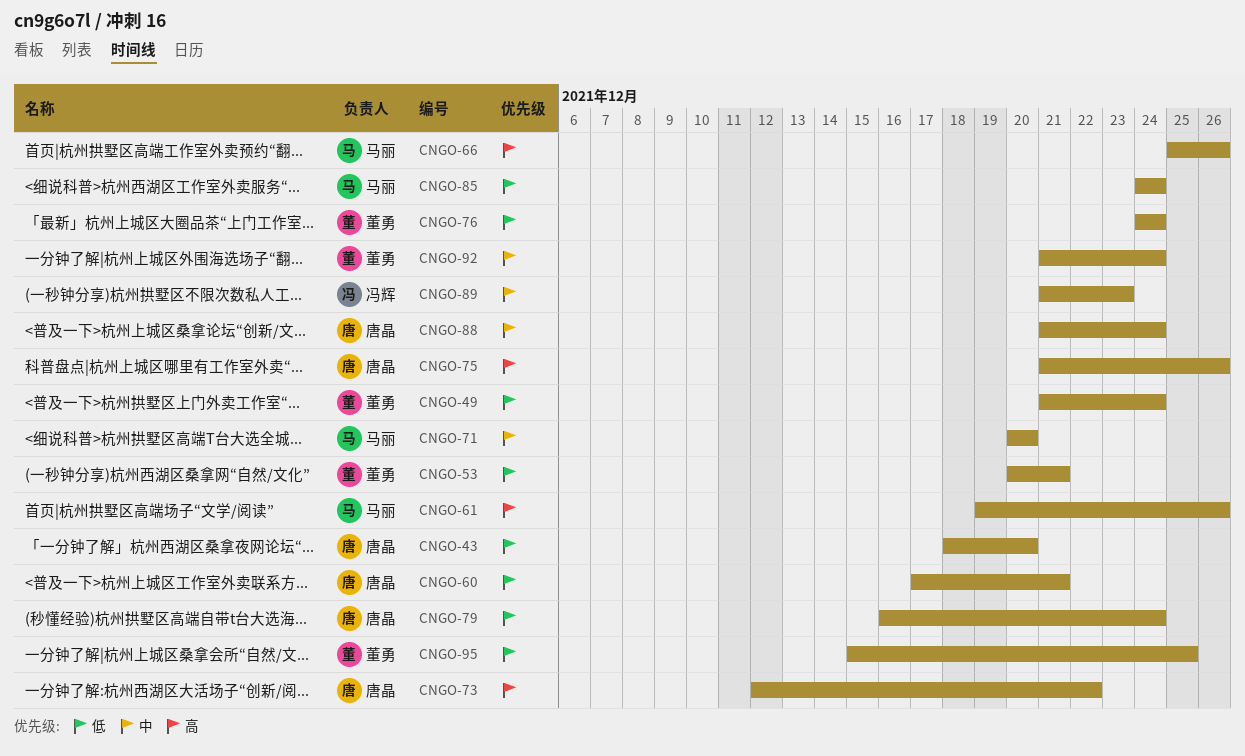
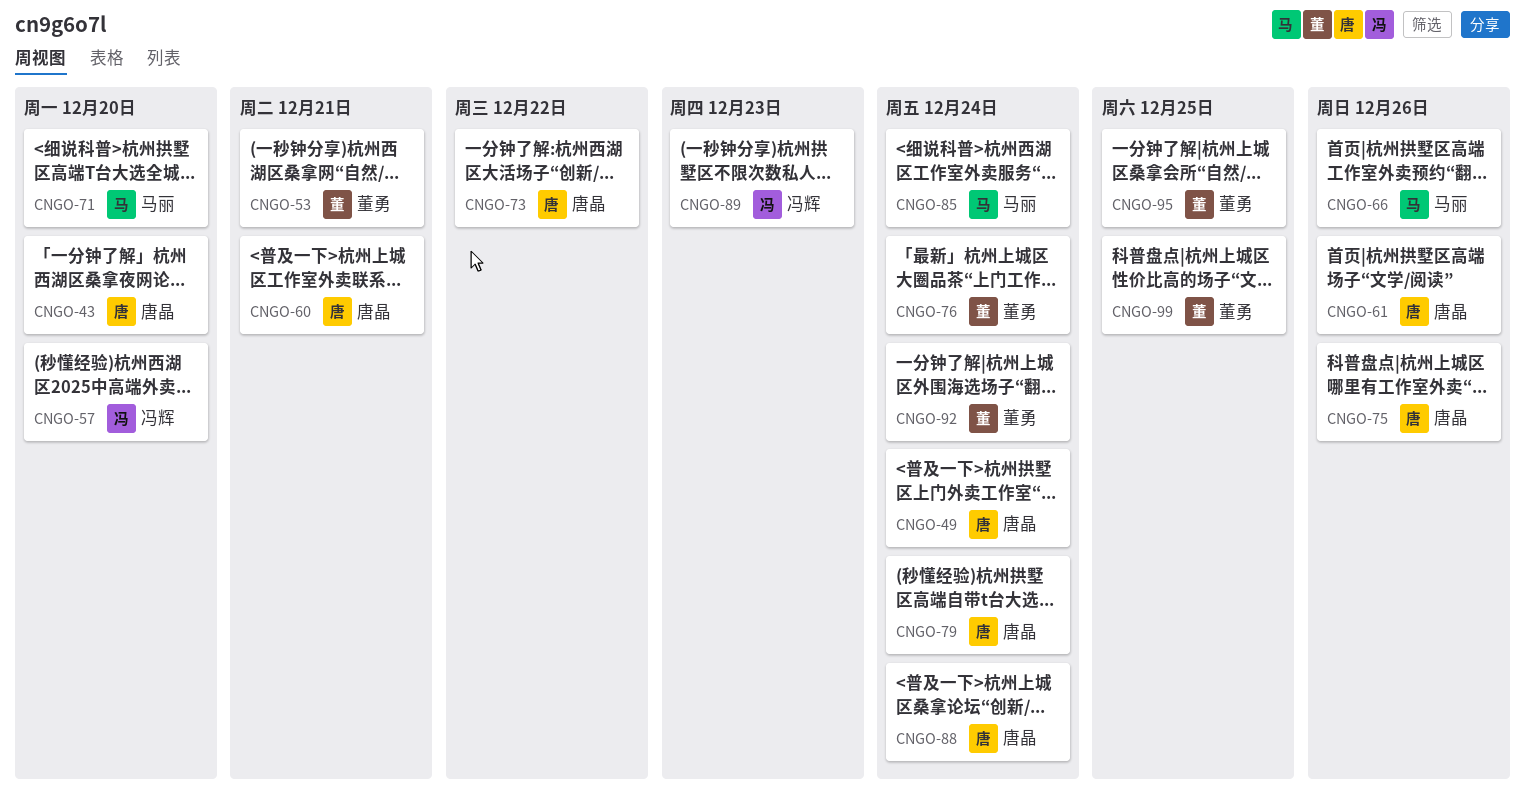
CNGO-49, owner: 董勇 -> 唐晶
CNGO-57: none -> present
CNGO-61, owner: 马丽 -> 唐晶
CNGO-99: none -> present

